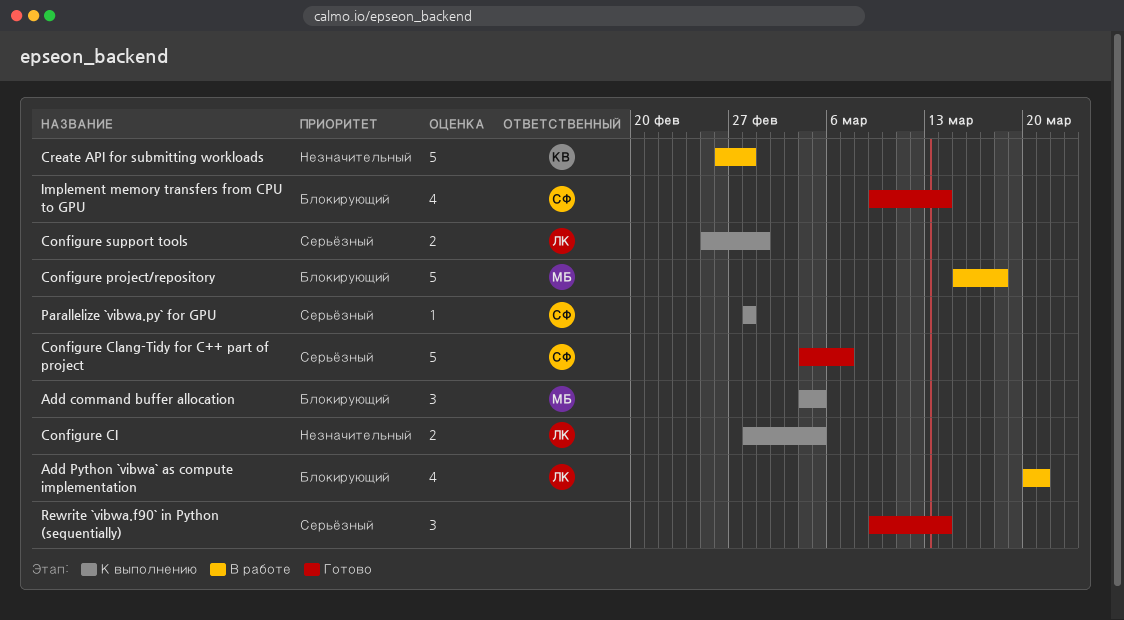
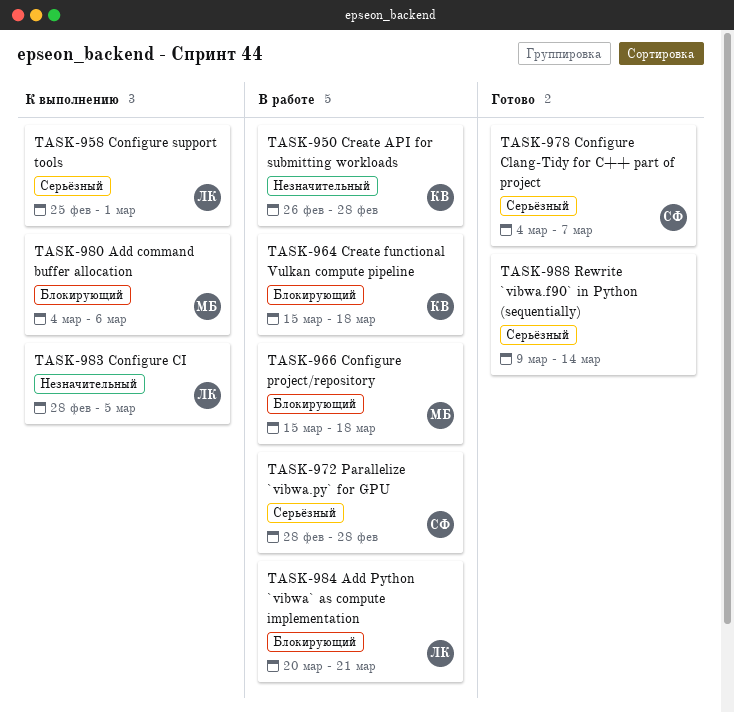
Add command buffer allocation, due: Mar 5 -> Mar 6
Create functional Vulkan compute pipeline: none -> present
Implement memory transfers from CPU to GPU: present -> none
Parallelize `vibwa.py` for GPU, status: К выполнению -> В работе

